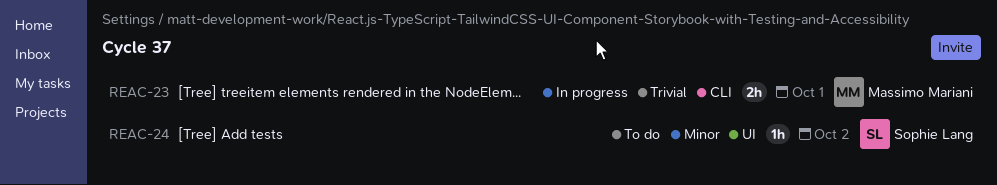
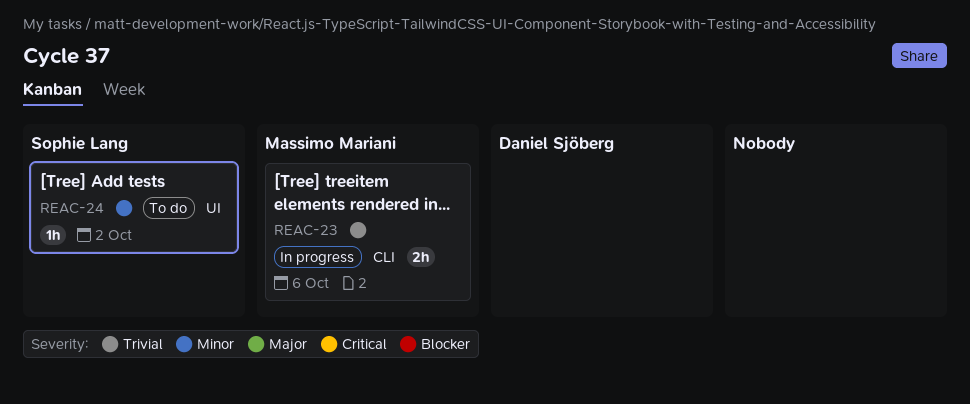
REAC-23, due: Oct 1 -> Oct 6

